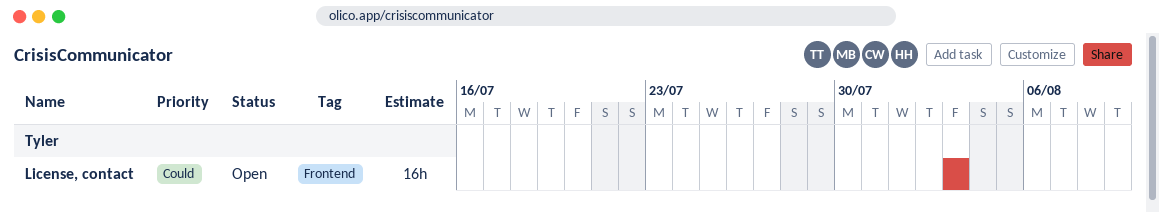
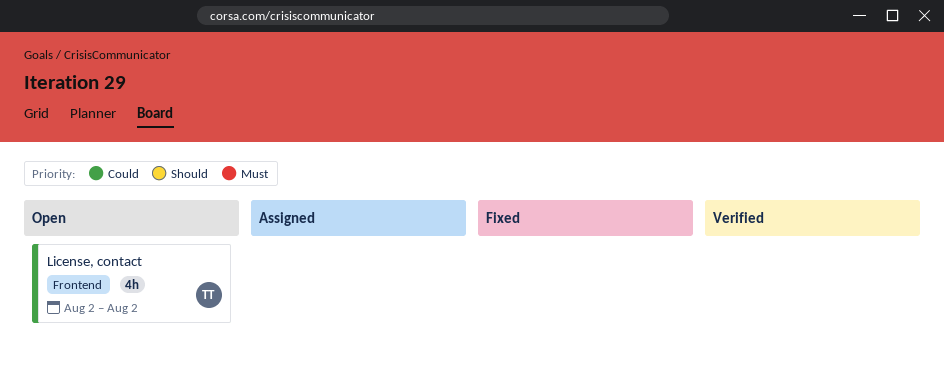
License, contact, estimate: 16h -> 4h
License, contact, start: Aug 3 -> Aug 2
License, contact, due: Aug 3 -> Aug 2

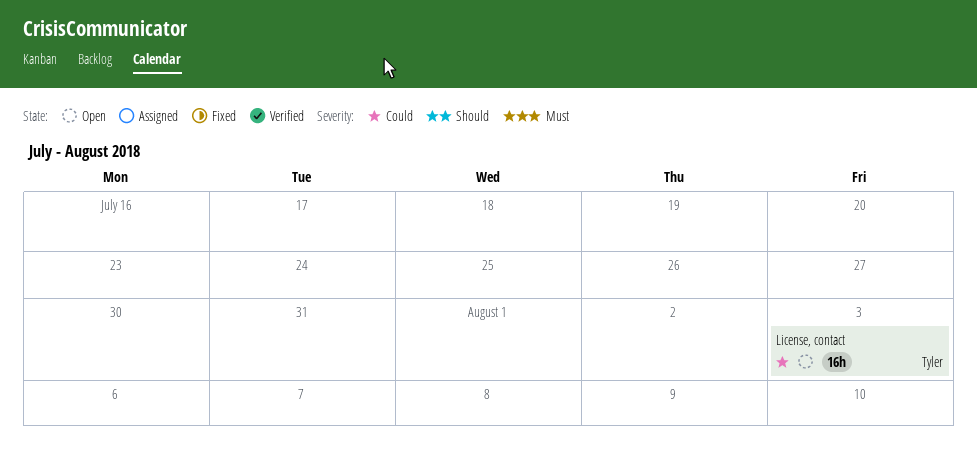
License, contact, estimate: 4h -> 16h
License, contact, due: Aug 2 -> Aug 3

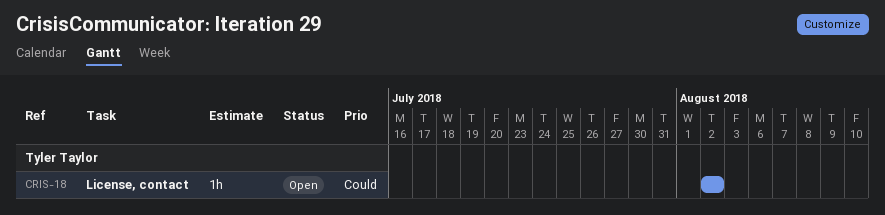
License, contact, estimate: 16h -> 1h
License, contact, due: Aug 3 -> Aug 2

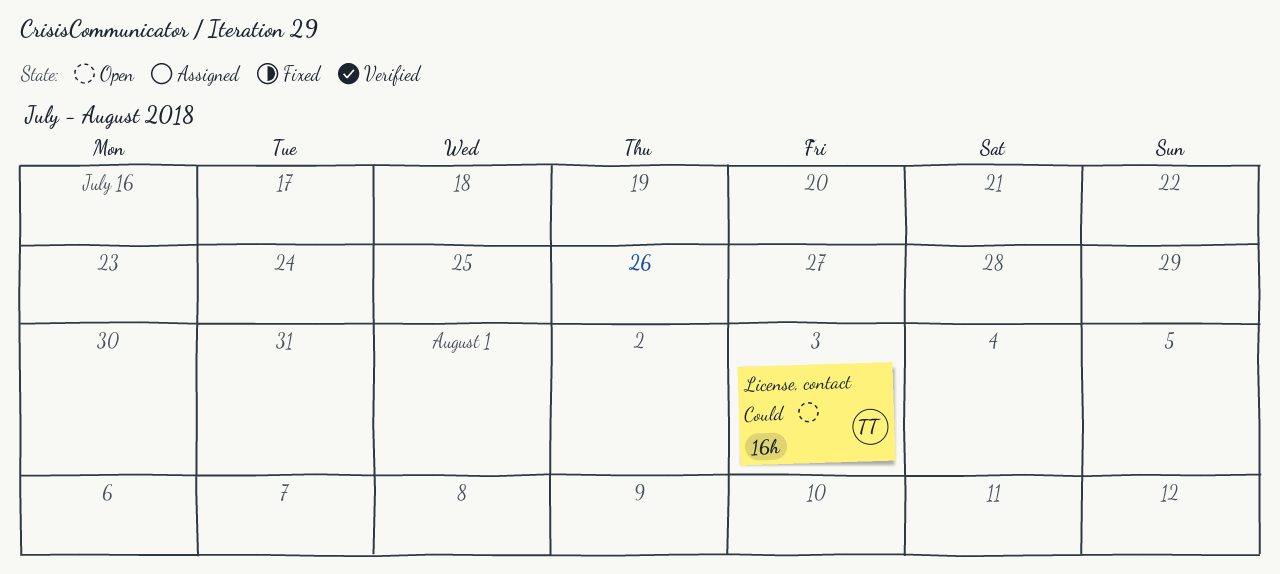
License, contact, estimate: 1h -> 16h
License, contact, due: Aug 2 -> Aug 3

